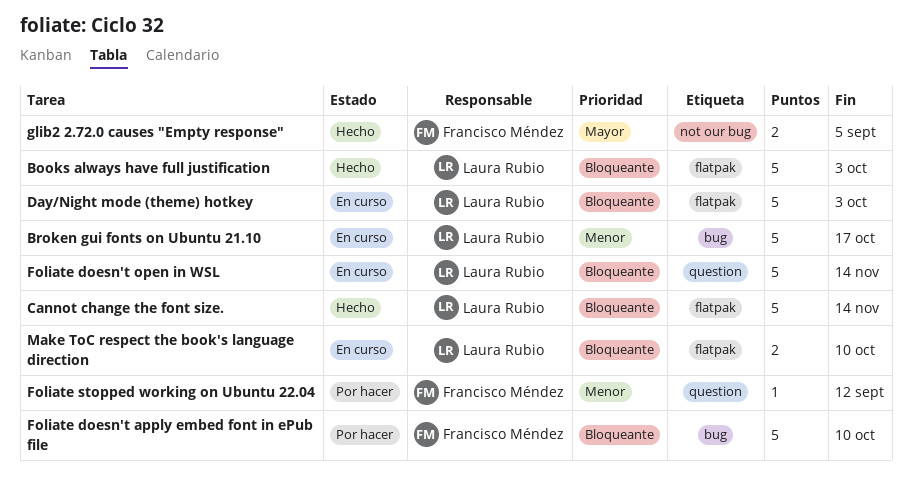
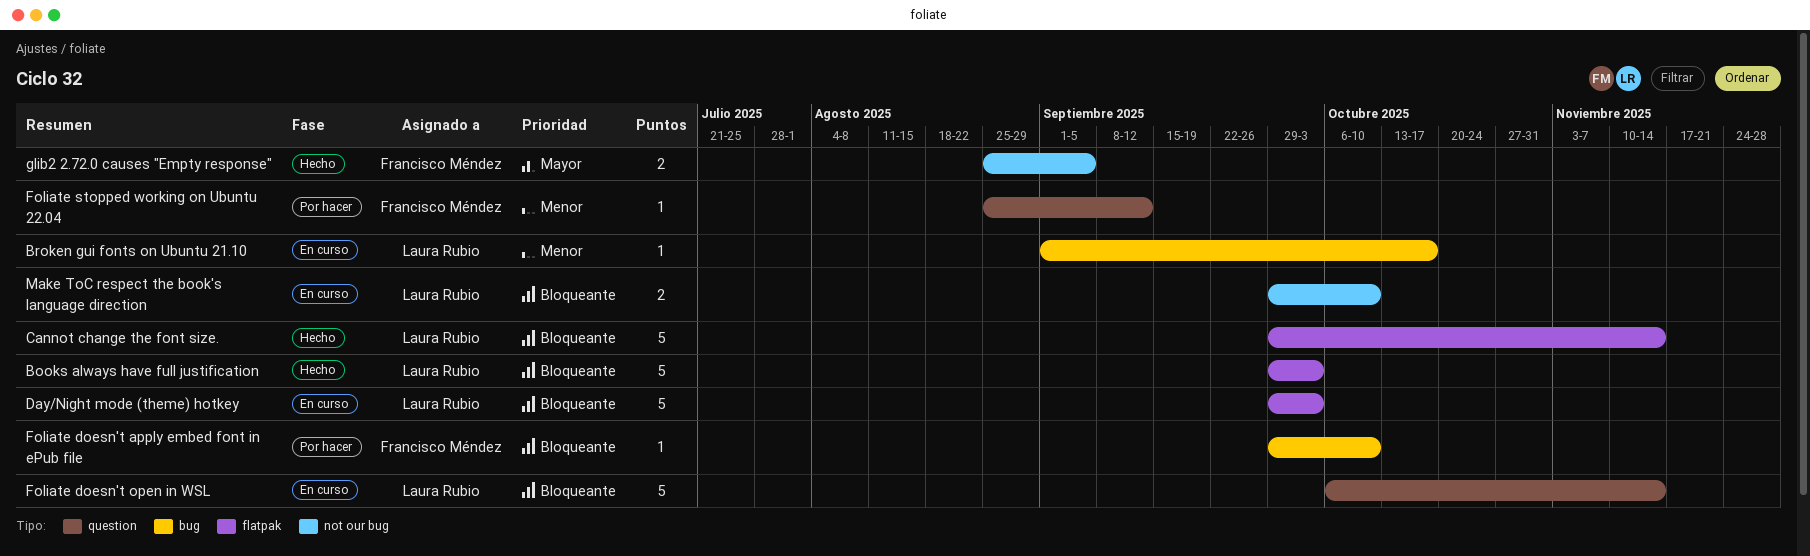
Broken gui fonts on Ubuntu 21.10, estimate: 5 -> 1
Foliate doesn't apply embed font in ePub file, estimate: 5 -> 1
Make ToC respect the book's language direction, label: flatpak -> not our bug

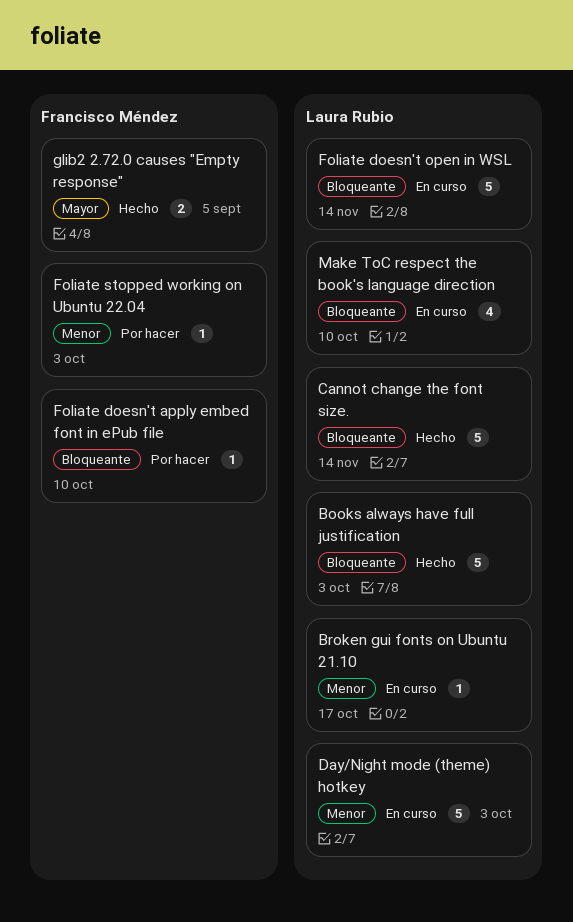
Day/Night mode (theme) hotkey, priority: Bloqueante -> Menor
Foliate stopped working on Ubuntu 22.04, due: Sep 12 -> Oct 3
Make ToC respect the book's language direction, estimate: 2 -> 4

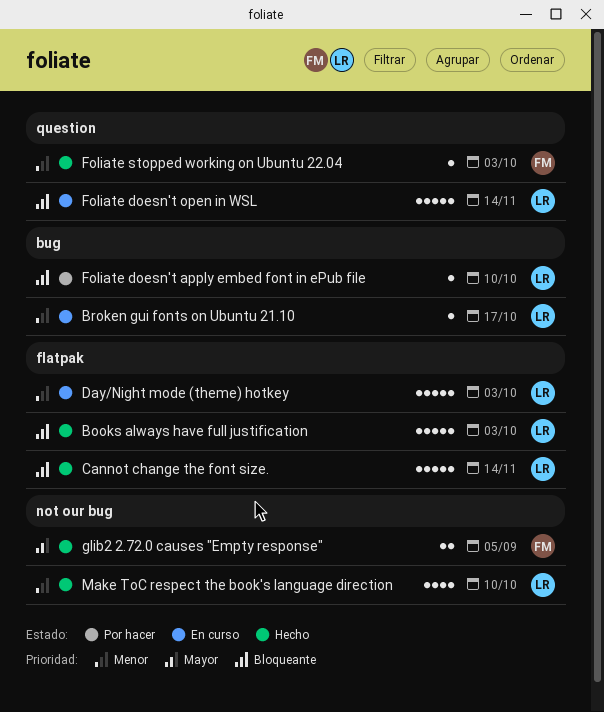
Foliate doesn't apply embed font in ePub file, owner: Francisco Méndez -> Laura Rubio
Foliate stopped working on Ubuntu 22.04, status: Por hacer -> Hecho
Make ToC respect the book's language direction, status: En curso -> Hecho
Make ToC respect the book's language direction, priority: Bloqueante -> Menor

